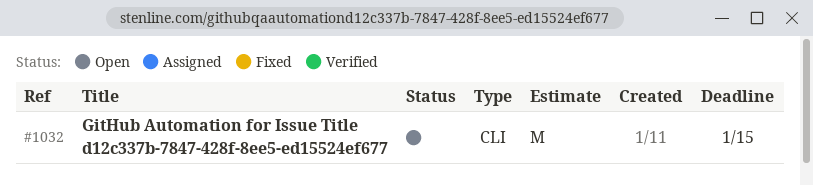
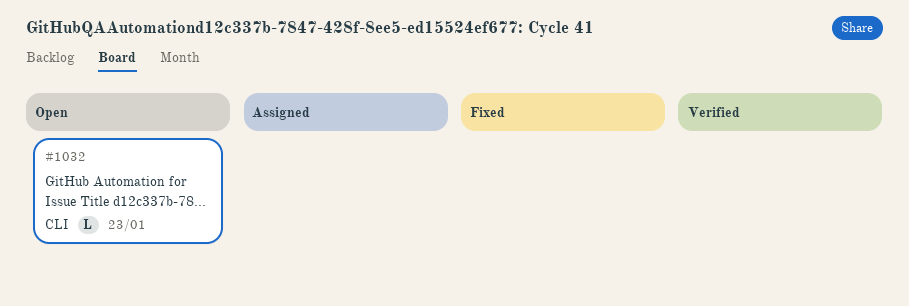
#1032, estimate: M -> L
#1032, due: Jan 15 -> Jan 23

